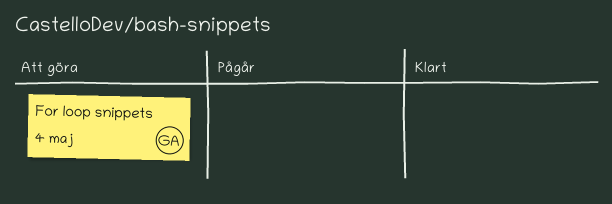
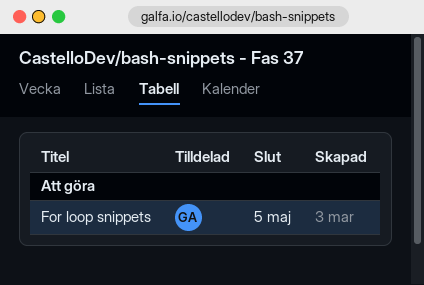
For loop snippets, due: May 4 -> May 5

